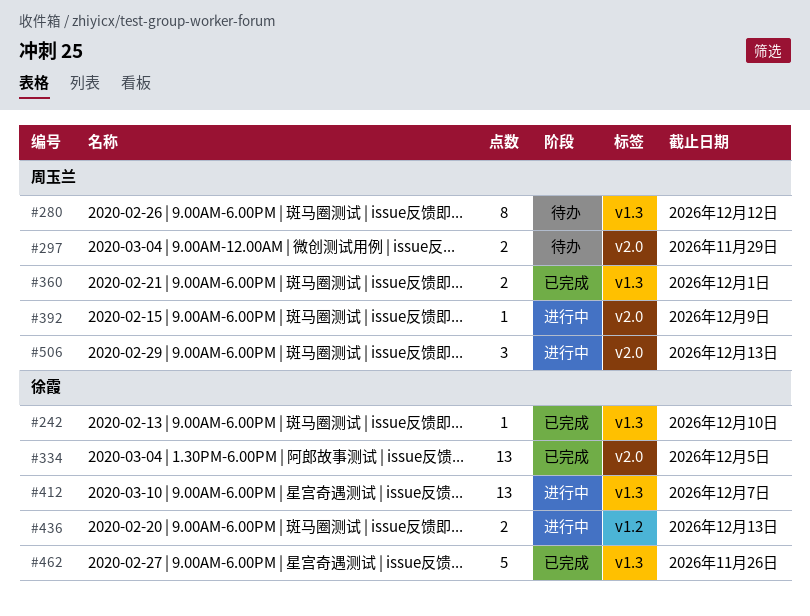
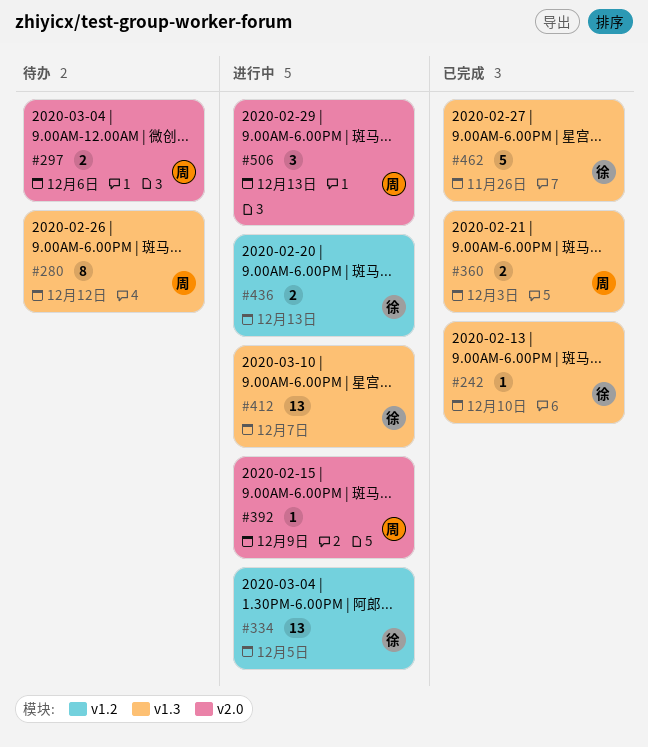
#297, due: Nov 29 -> Dec 6
#334, status: 已完成 -> 进行中
#334, label: v2.0 -> v1.2
#360, due: Dec 1 -> Dec 3

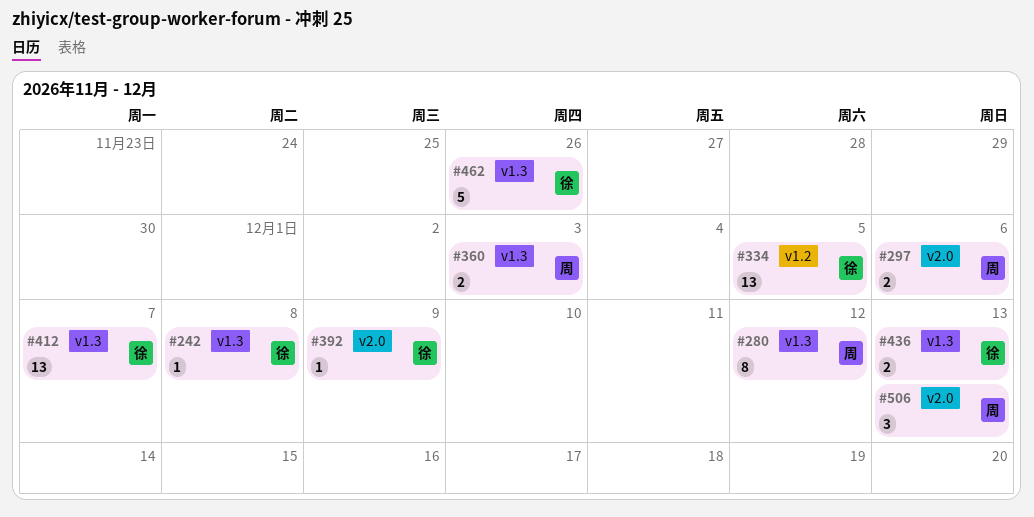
#242, due: Dec 10 -> Dec 8
#392, owner: 周 -> 徐
#436, label: v1.2 -> v1.3

